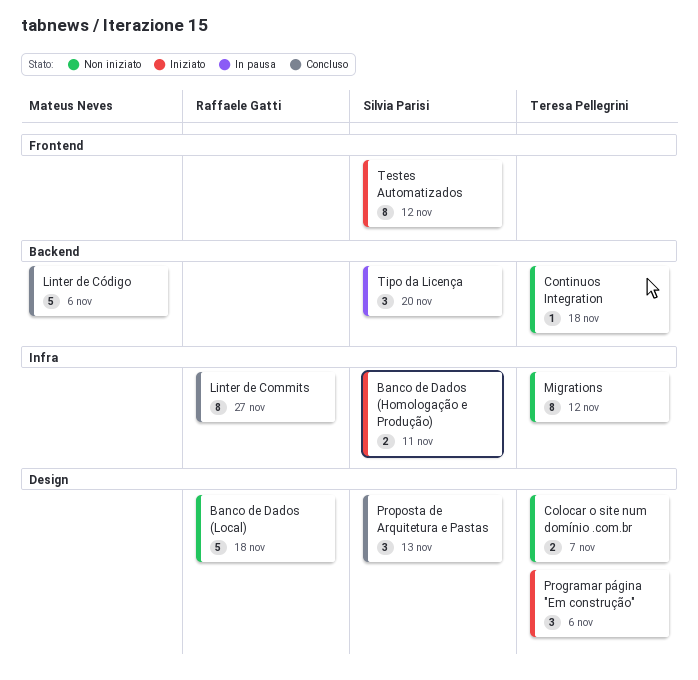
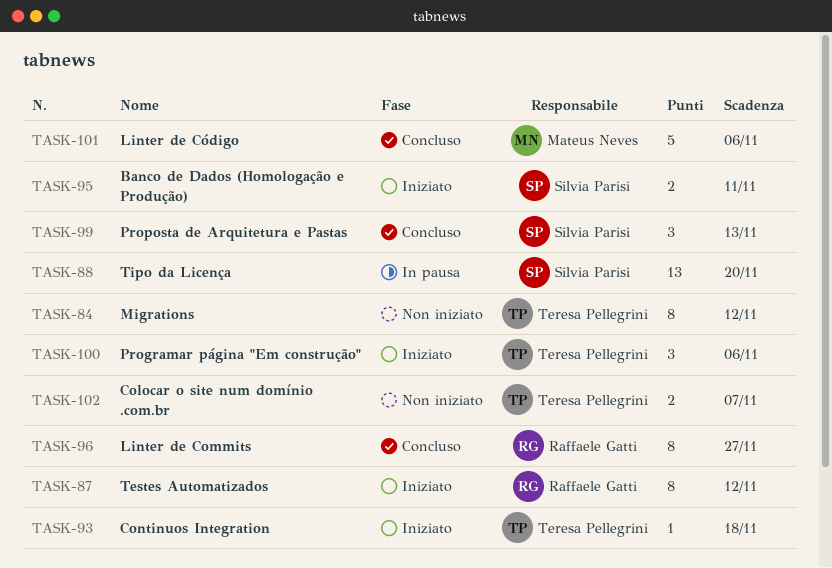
Banco de Dados (Local): present -> none
Continuos Integration, status: Non iniziato -> Iniziato
Testes Automatizados, owner: Silvia Parisi -> Raffaele Gatti
Tipo da Licença, estimate: 3 -> 13

